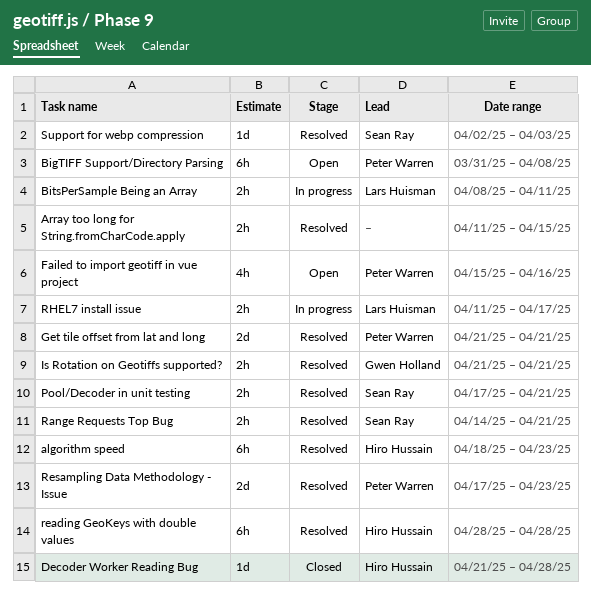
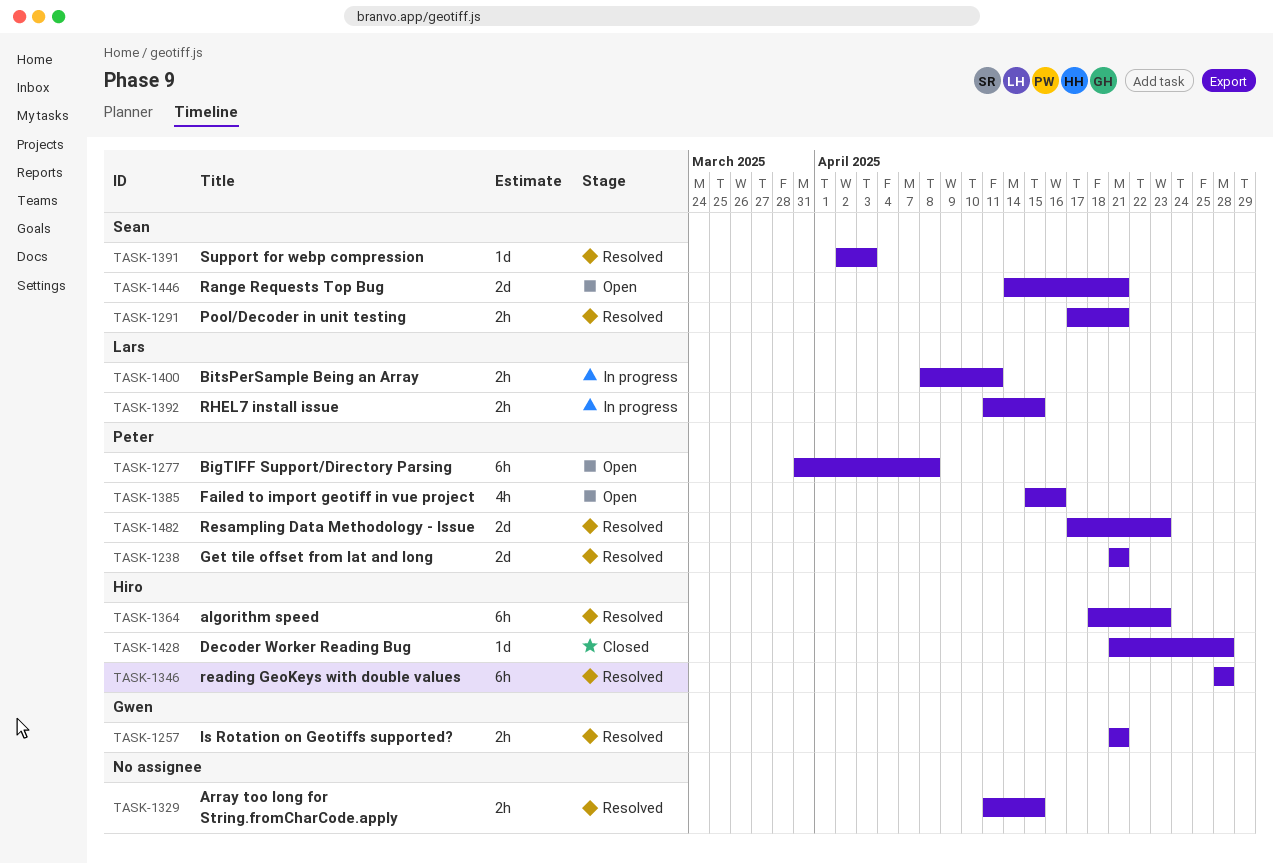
Range Requests Top Bug, status: Resolved -> Open
Range Requests Top Bug, estimate: 2h -> 2d
RHEL7 install issue, due: Apr 17 -> Apr 15

